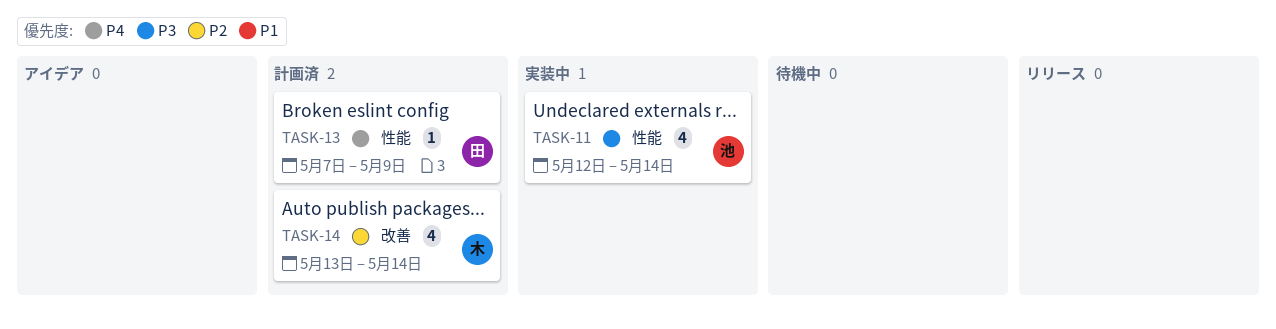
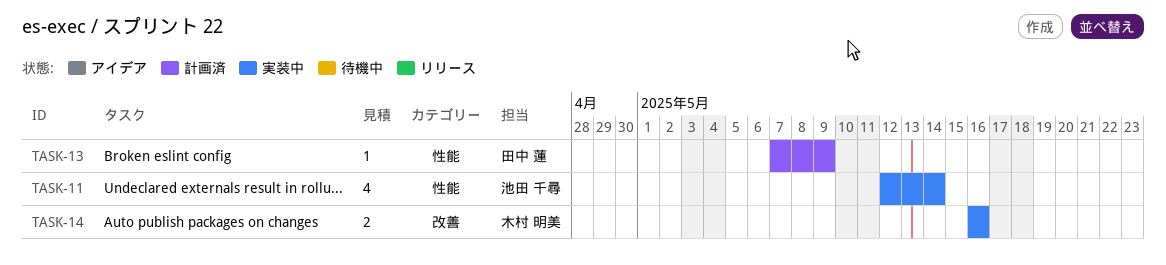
TASK-14, status: 計画済 -> 実装中
TASK-14, estimate: 4 -> 2
TASK-14, start: May 13 -> May 16
TASK-14, due: May 14 -> May 16

